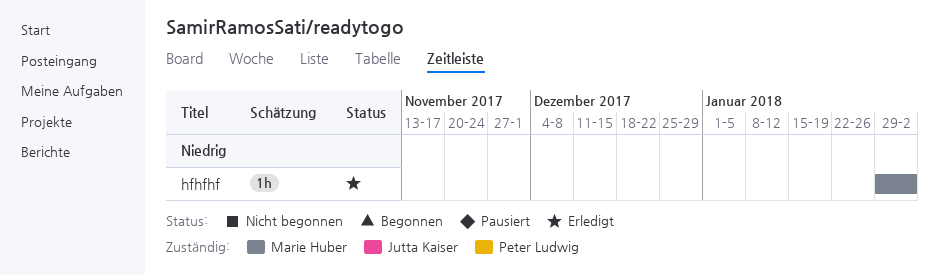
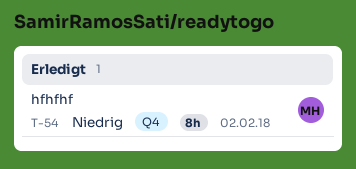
hfhfhf, estimate: 1h -> 8h

